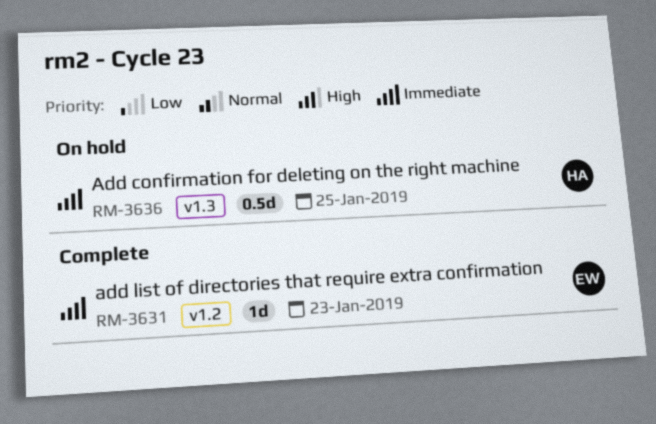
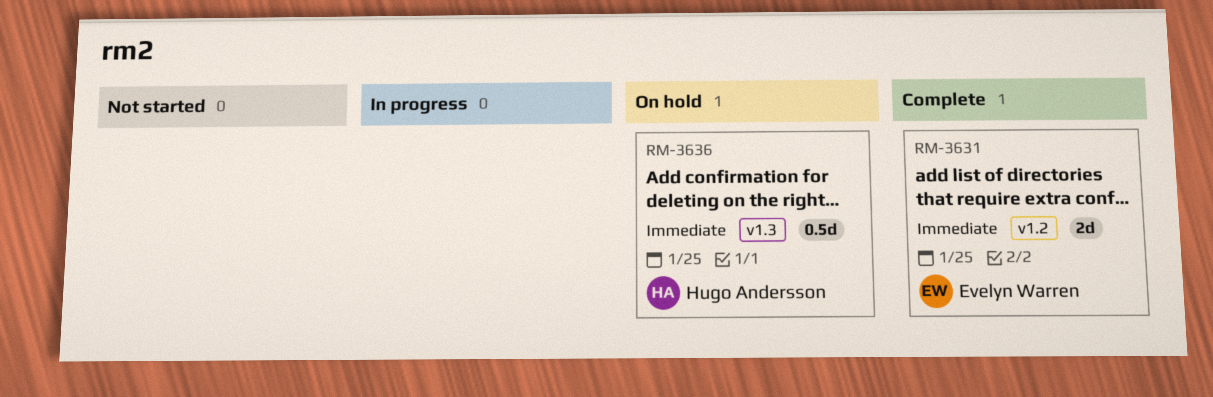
RM-3631, estimate: 1d -> 2d
RM-3631, due: Jan 23 -> Jan 25

